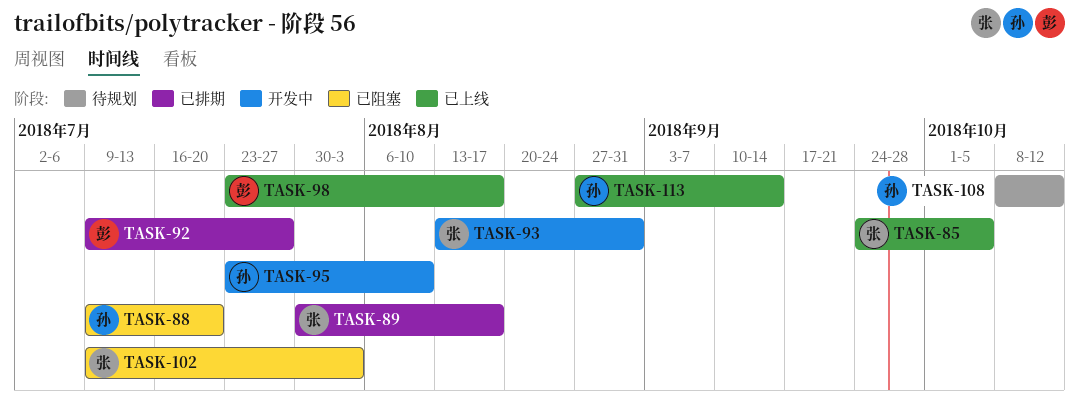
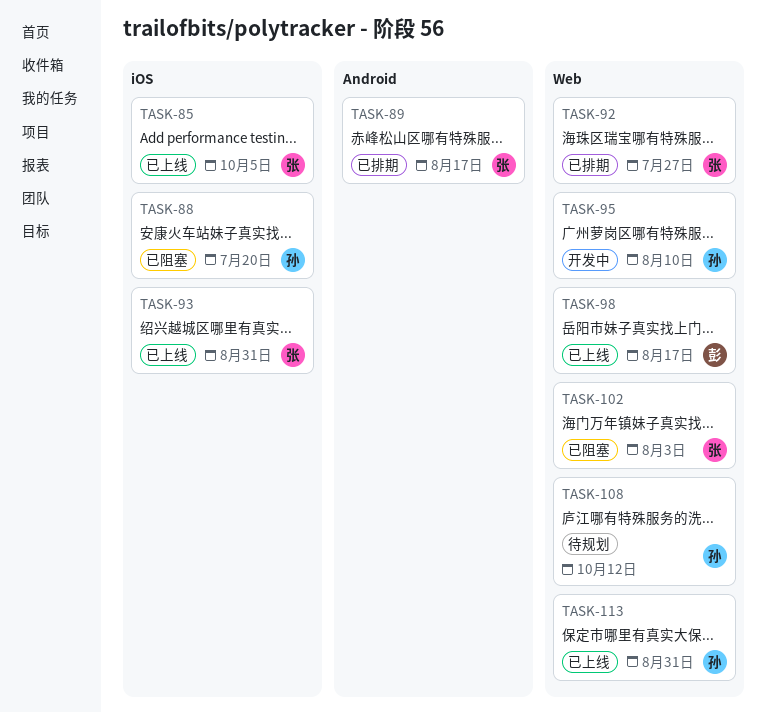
TASK-92, owner: 彭 -> 张
TASK-93, status: 开发中 -> 已上线
TASK-113, due: Sep 14 -> Aug 31

